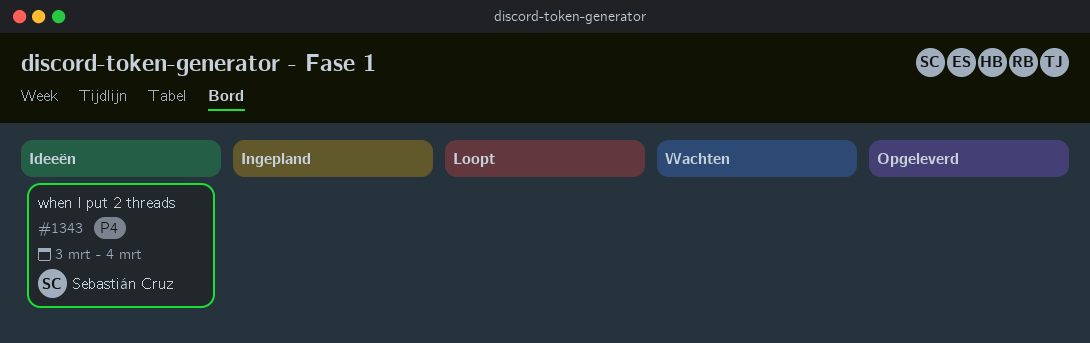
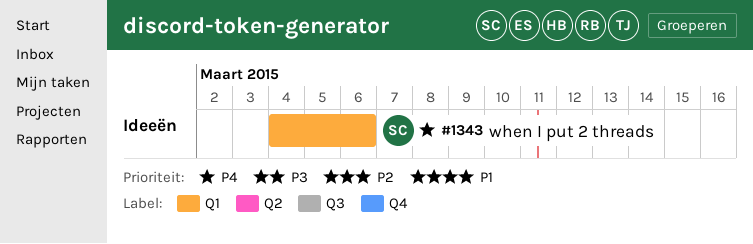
#1343, start: Mar 3 -> Mar 4
#1343, due: Mar 4 -> Mar 6

